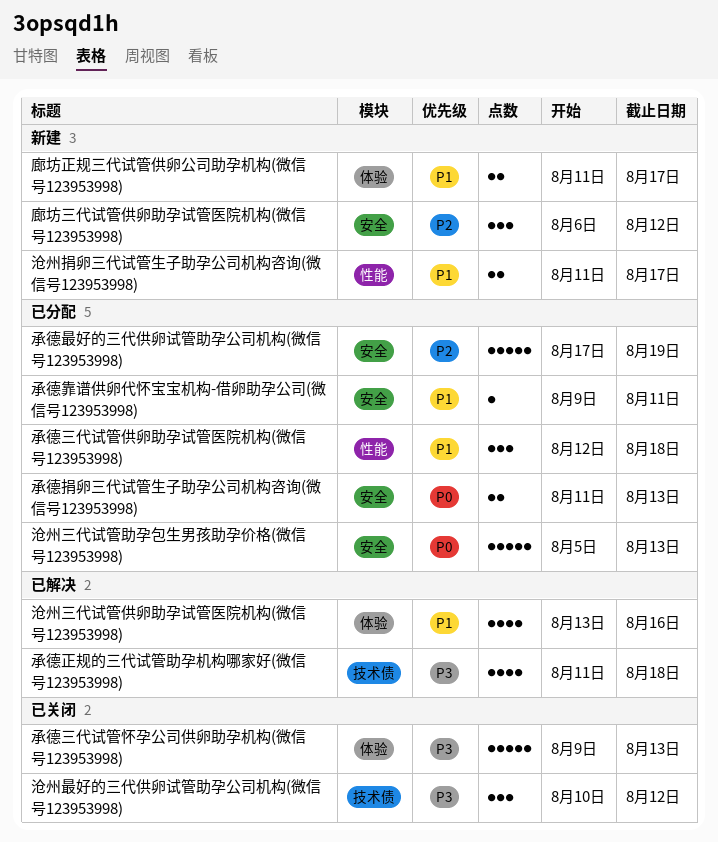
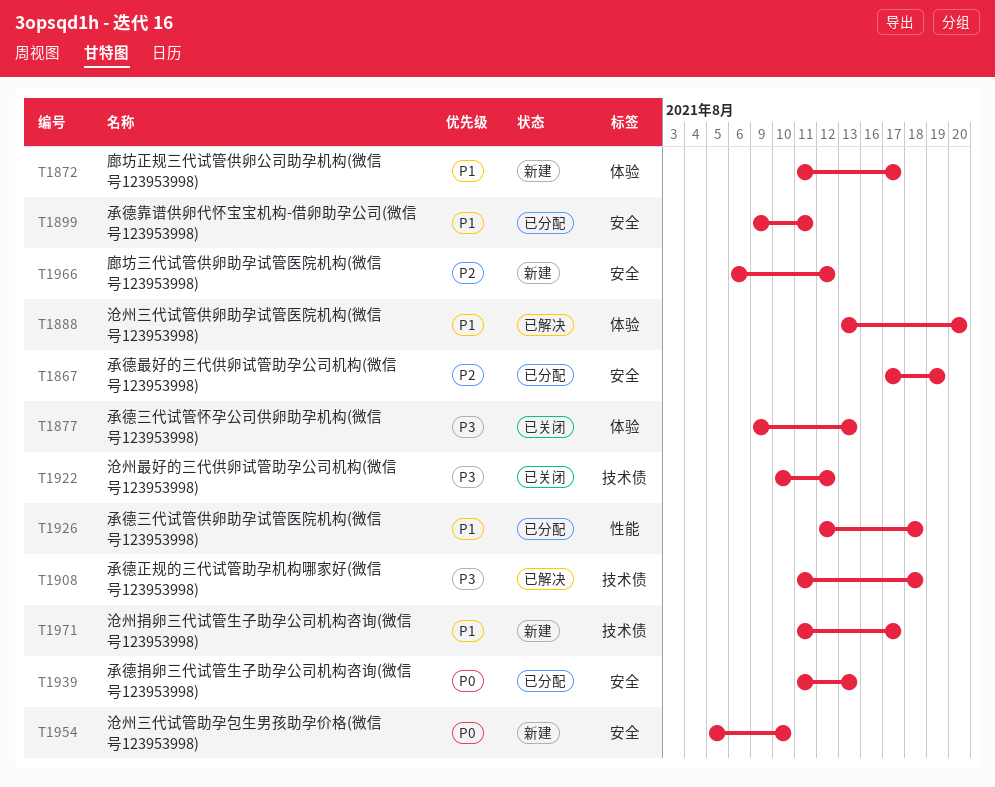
沧州三代试管供卵助孕试管医院机构(微信号123953998), due: Aug 16 -> Aug 20
沧州三代试管助孕包生男孩助孕价格(微信号123953998), status: 已分配 -> 新建
沧州三代试管助孕包生男孩助孕价格(微信号123953998), due: Aug 13 -> Aug 10
沧州捐卵三代试管生子助孕公司机构咨询(微信号123953998), label: 性能 -> 技术债

